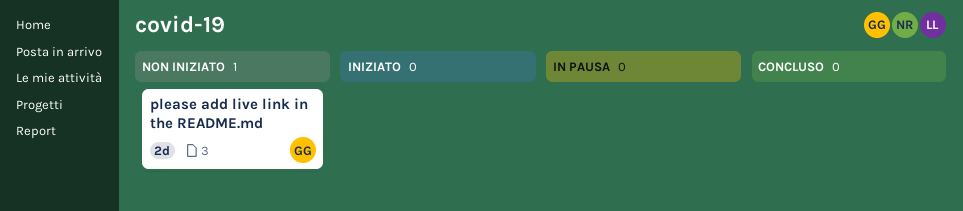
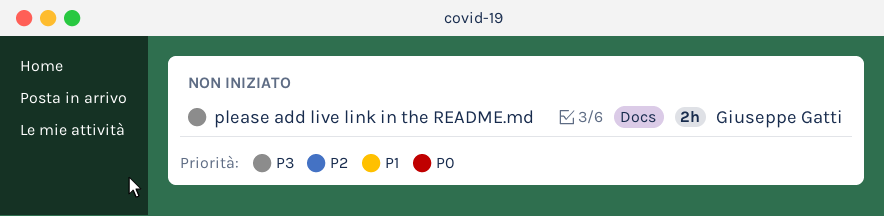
please add live link in the README.md, estimate: 2d -> 2h

